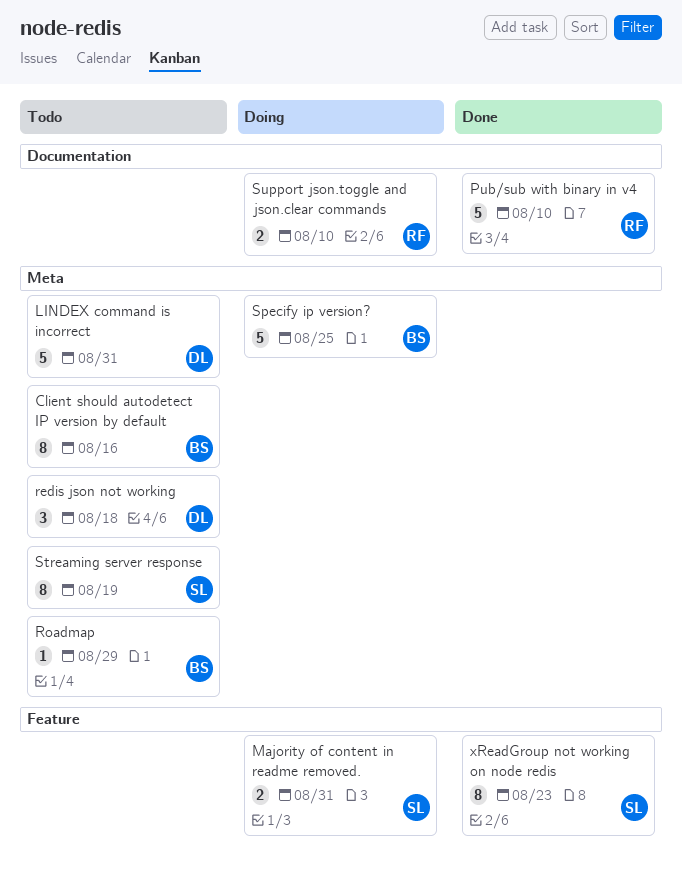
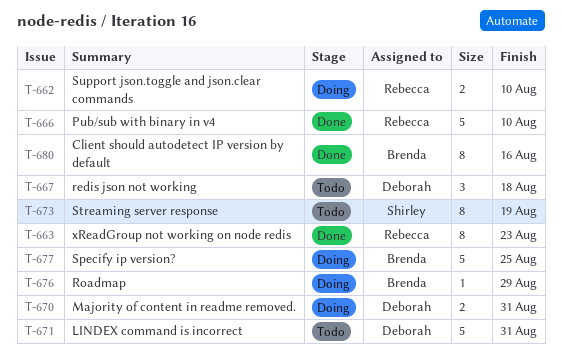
Client should autodetect IP version by default, status: Todo -> Done
Majority of content in readme removed., owner: Shirley -> Deborah
Roadmap, status: Todo -> Doing
xReadGroup not working on node redis, owner: Shirley -> Rebecca

